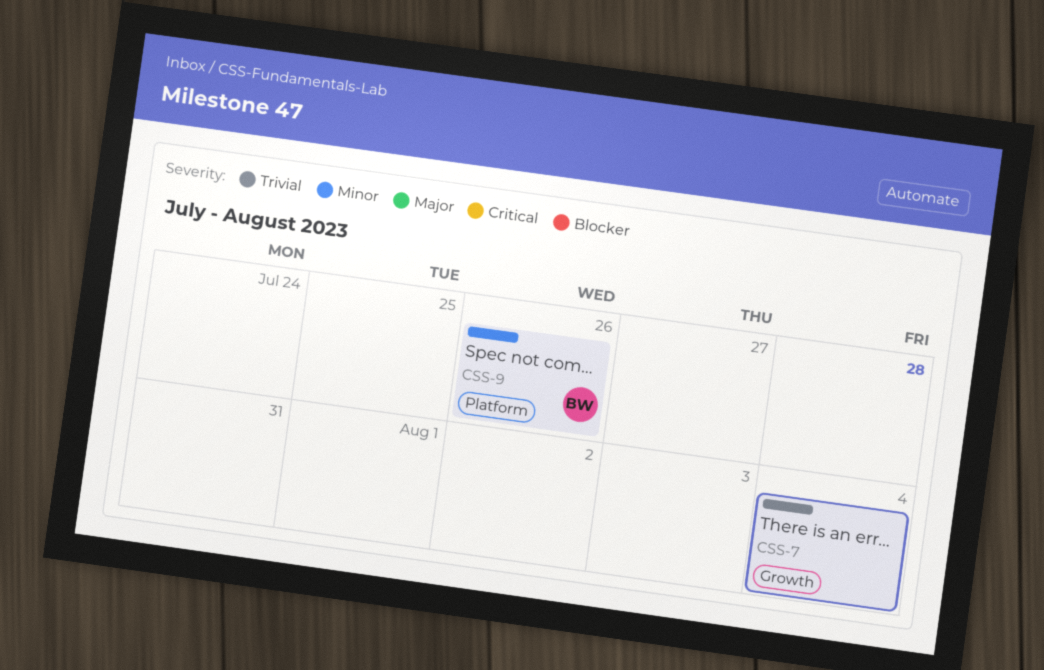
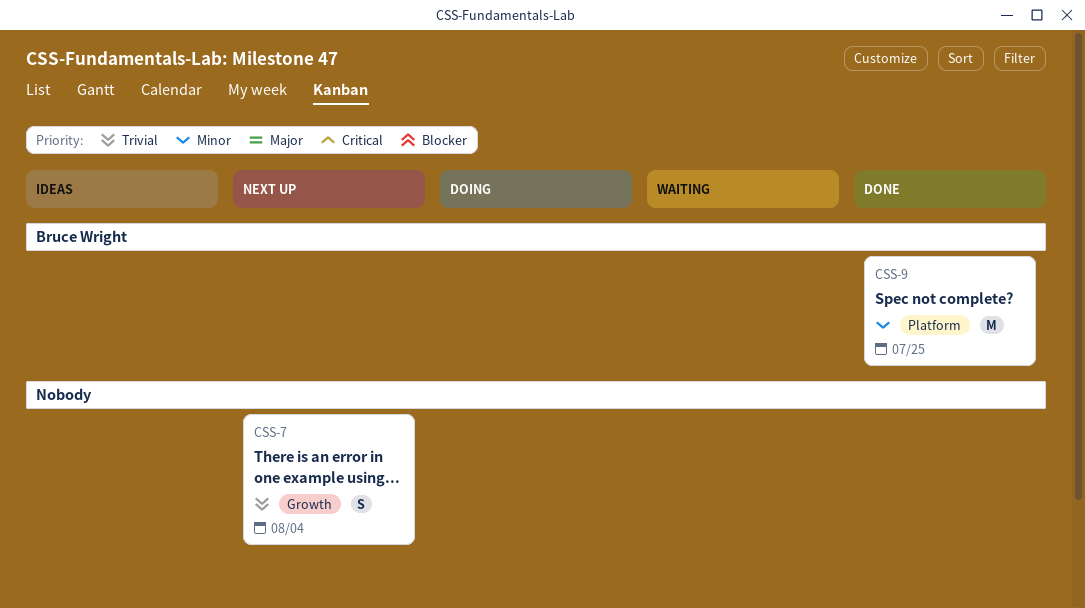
CSS-9, due: Jul 26 -> Jul 25

